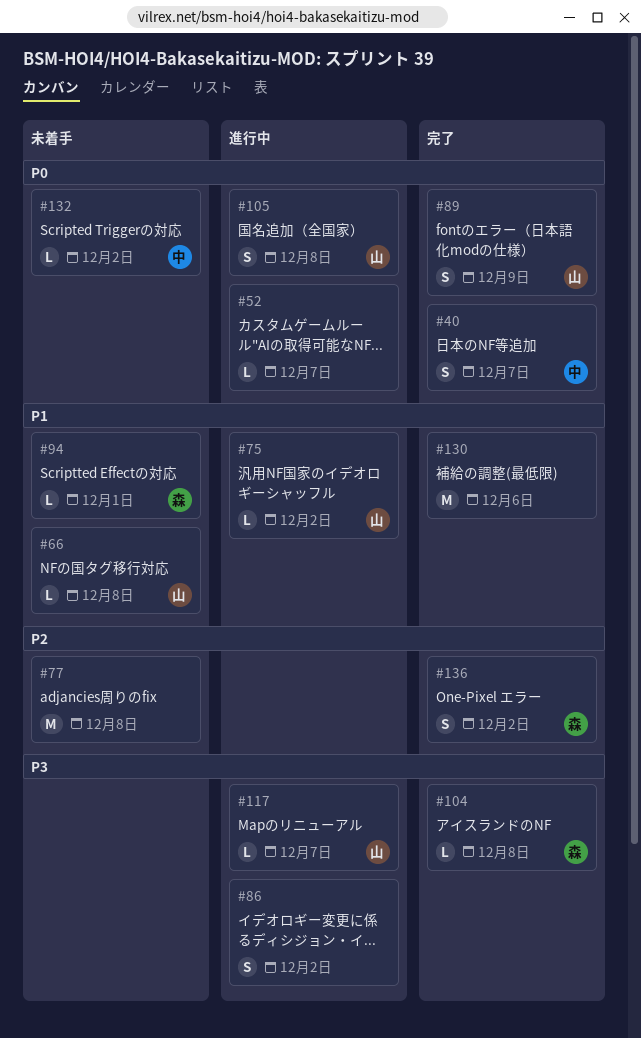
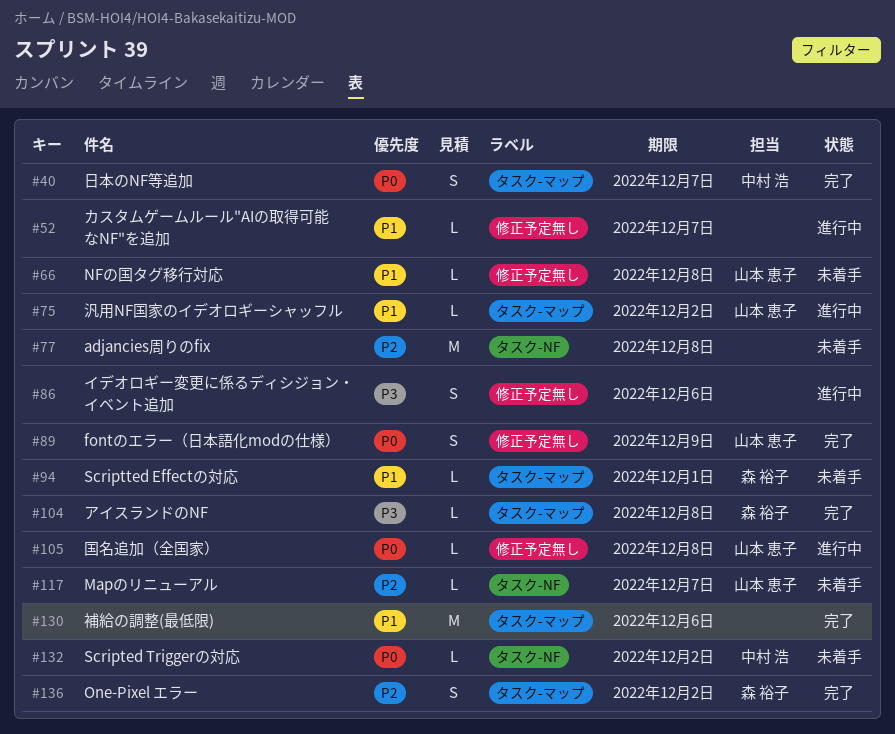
#52, priority: P0 -> P1
#86, due: Dec 2 -> Dec 6
#105, estimate: S -> L
#117, status: 進行中 -> 未着手
#117, priority: P3 -> P2

